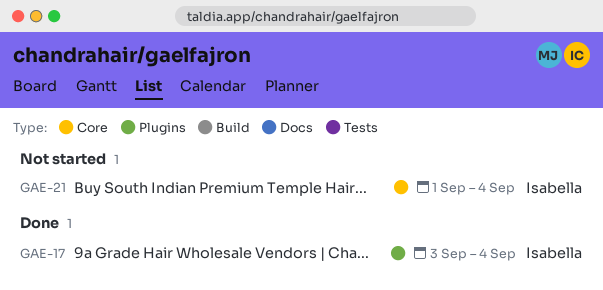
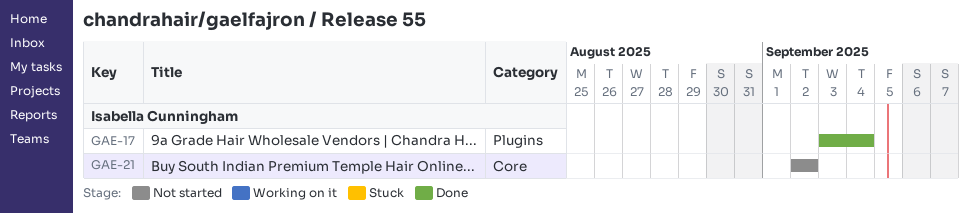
GAE-21, start: Sep 1 -> Sep 2
GAE-21, due: Sep 4 -> Sep 2

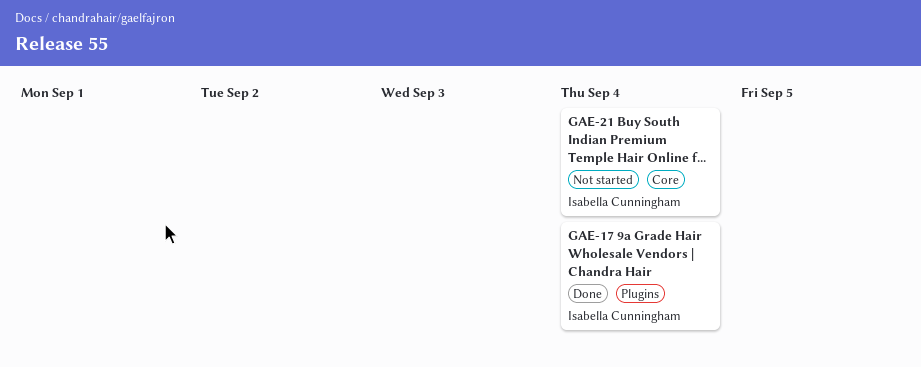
GAE-21, due: Sep 2 -> Sep 4

